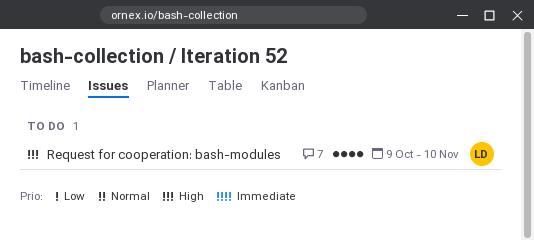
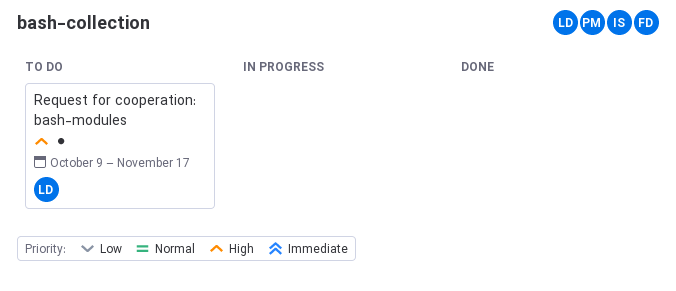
Request for cooperation: bash-modules, estimate: 4 -> 1
Request for cooperation: bash-modules, due: Nov 10 -> Nov 17

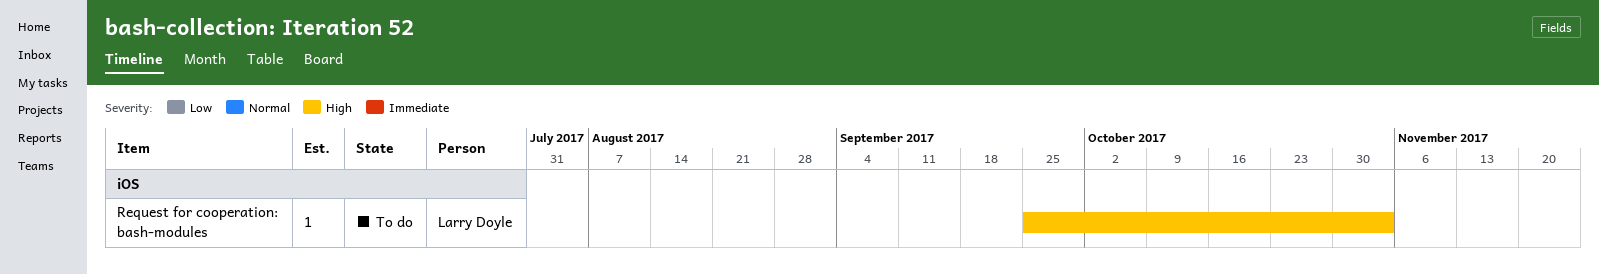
Request for cooperation: bash-modules, start: Oct 9 -> Sep 25
Request for cooperation: bash-modules, due: Nov 17 -> Nov 3

